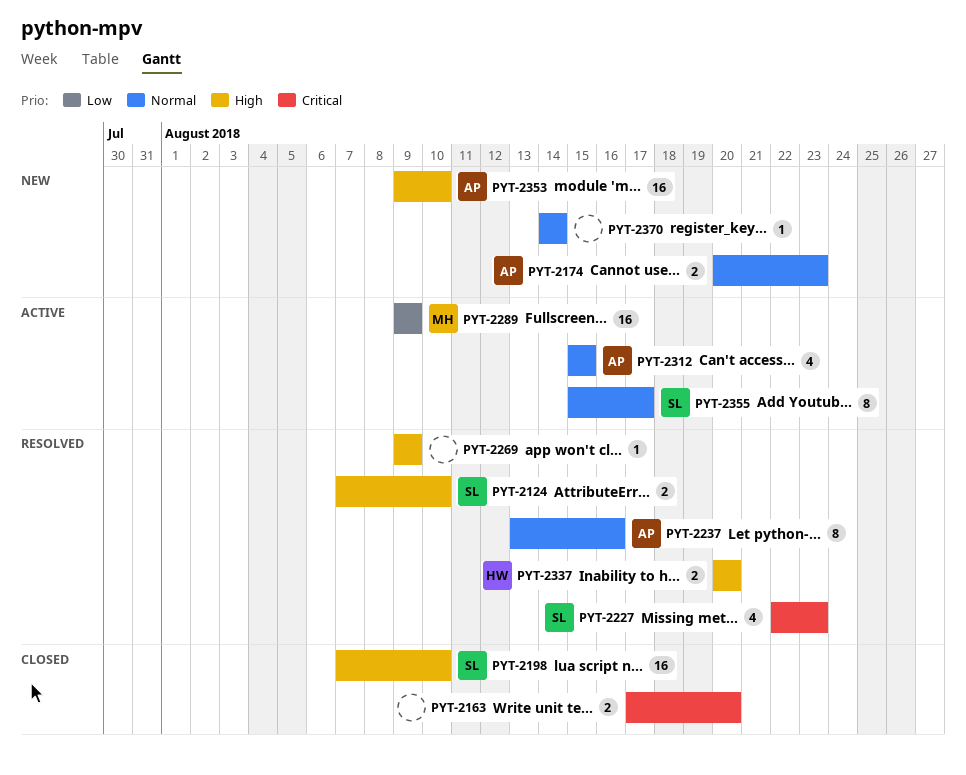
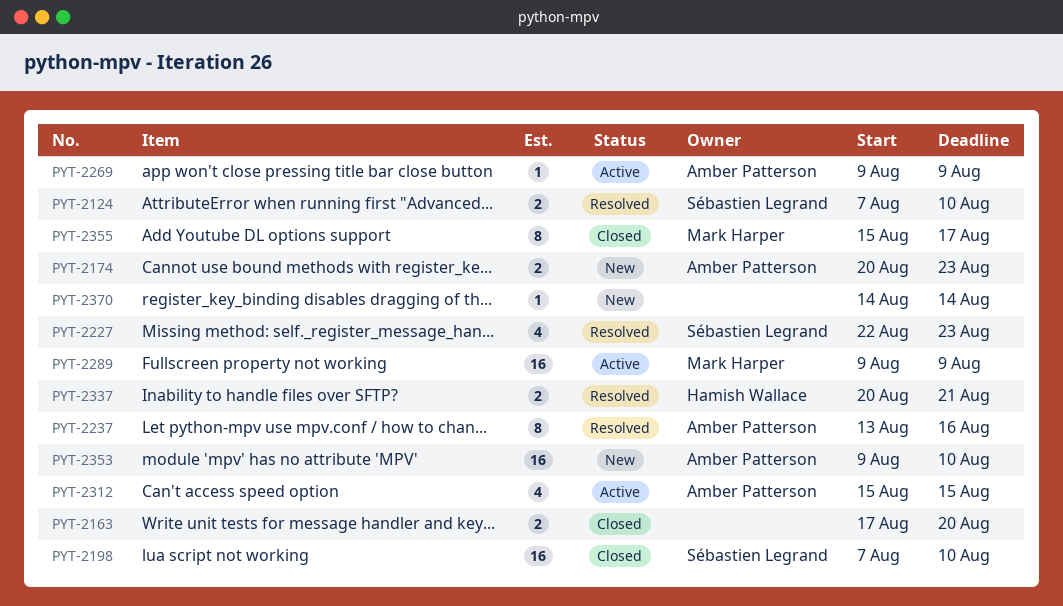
PYT-2269, status: Resolved -> Active
PYT-2269, owner: none -> Amber Patterson
PYT-2337, due: Aug 20 -> Aug 21
PYT-2355, status: Active -> Closed
PYT-2355, owner: Sébastien Legrand -> Mark Harper

